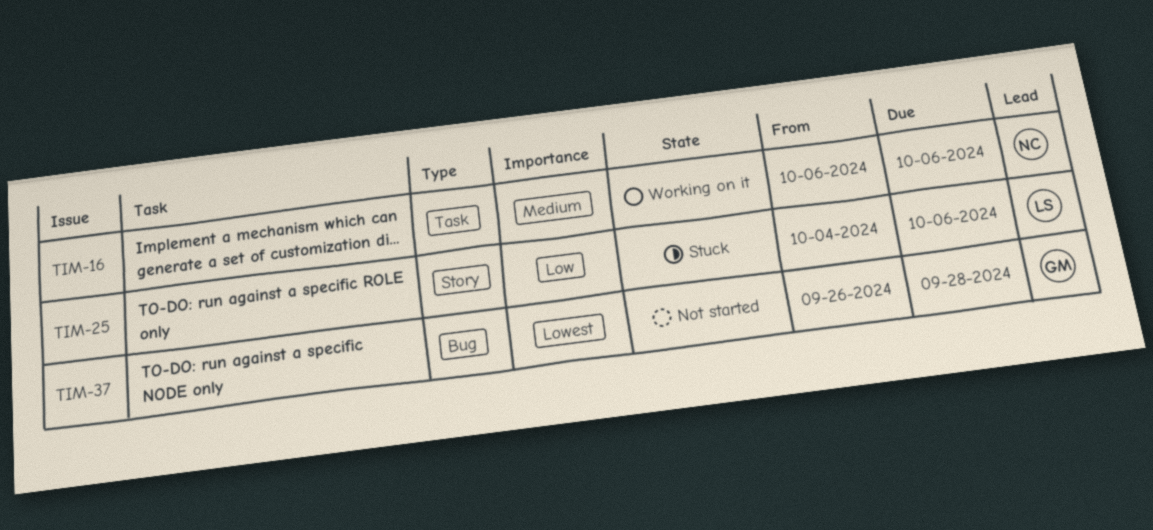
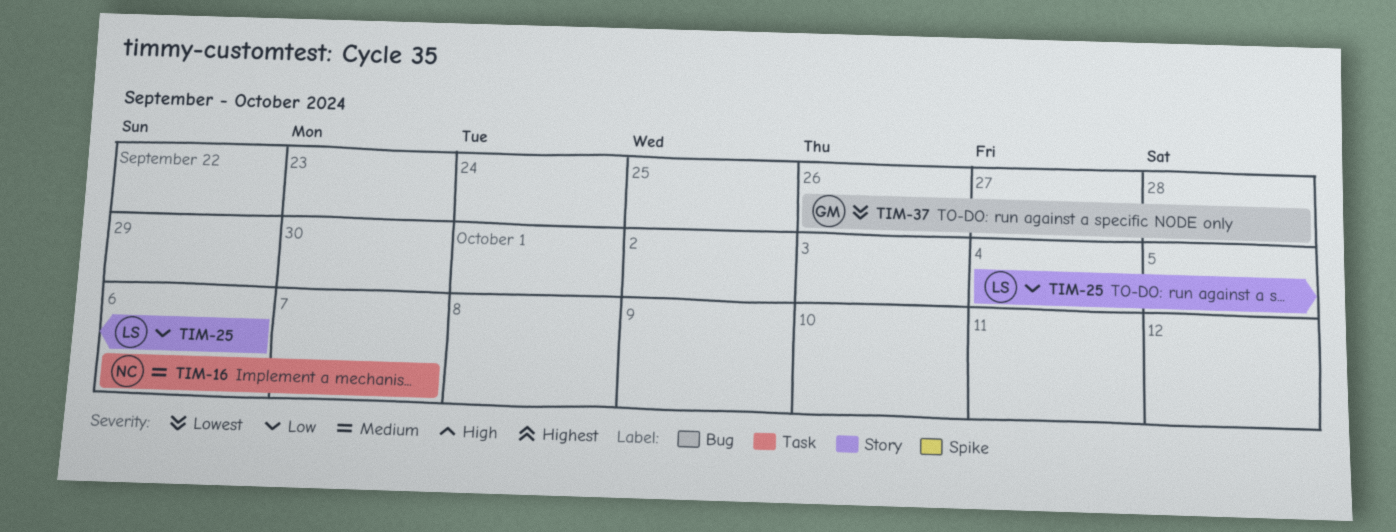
TIM-16, due: Oct 6 -> Oct 7

